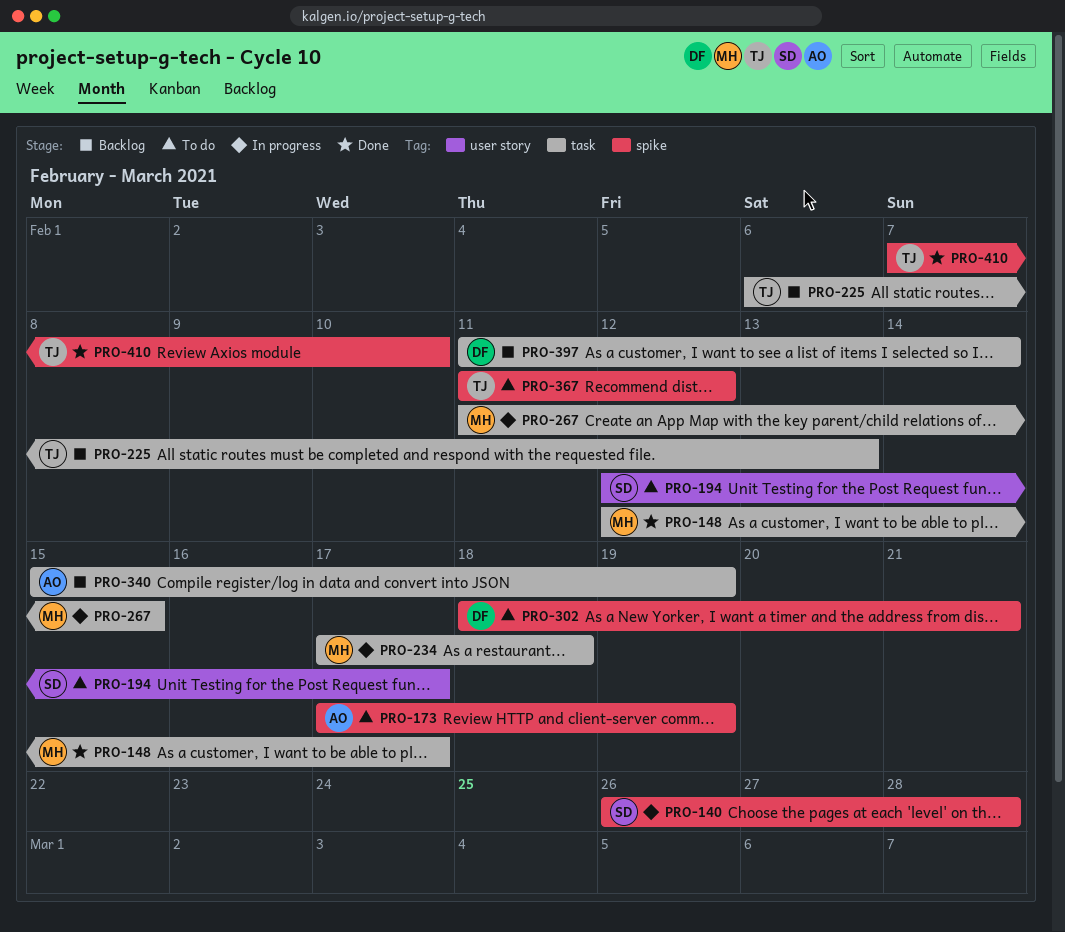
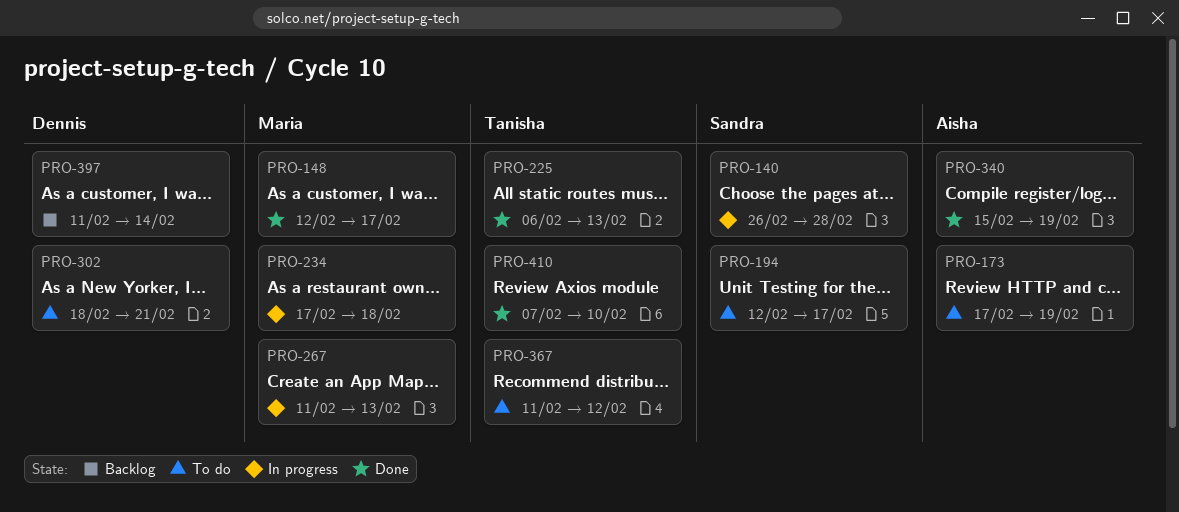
PRO-225, status: Backlog -> Done
PRO-267, due: Feb 15 -> Feb 13
PRO-340, status: Backlog -> Done

